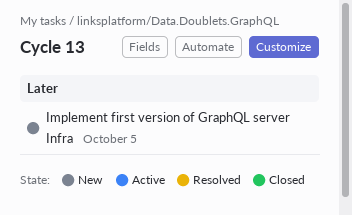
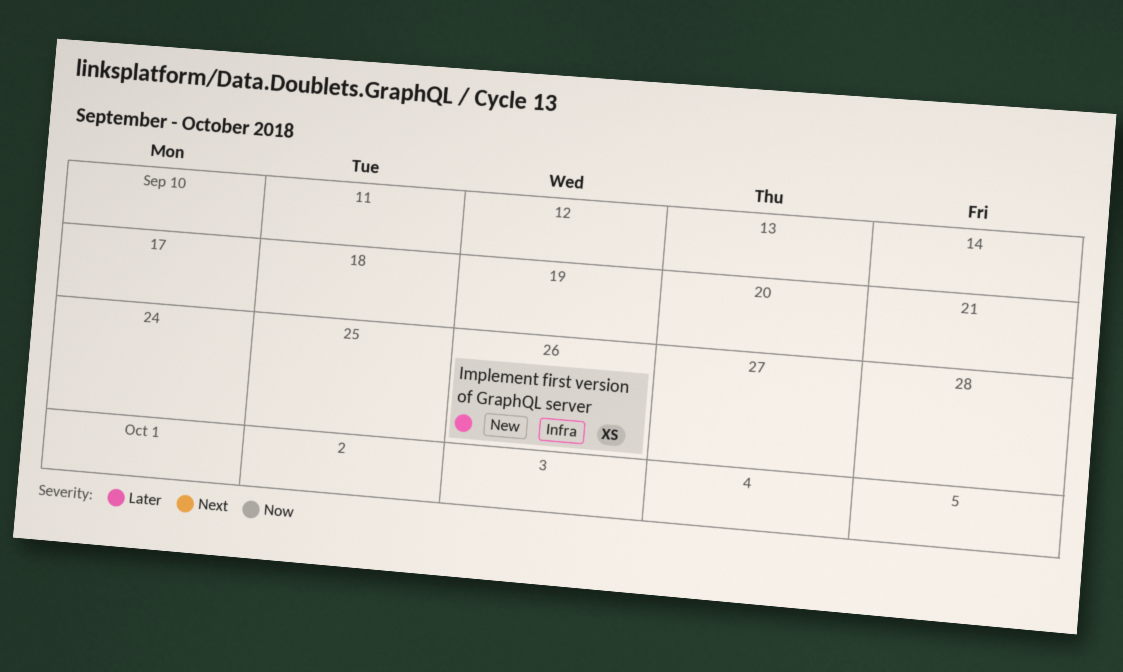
Implement first version of GraphQL server, due: Oct 5 -> Sep 26

